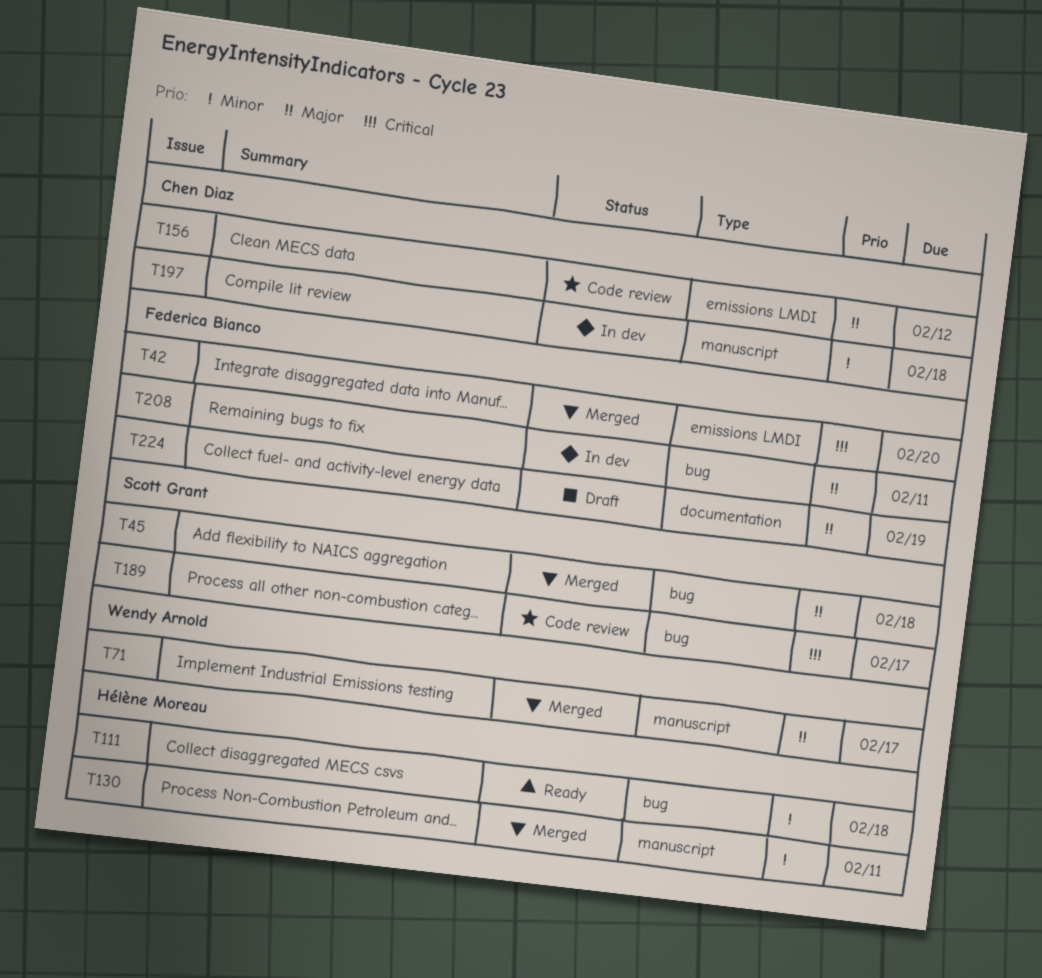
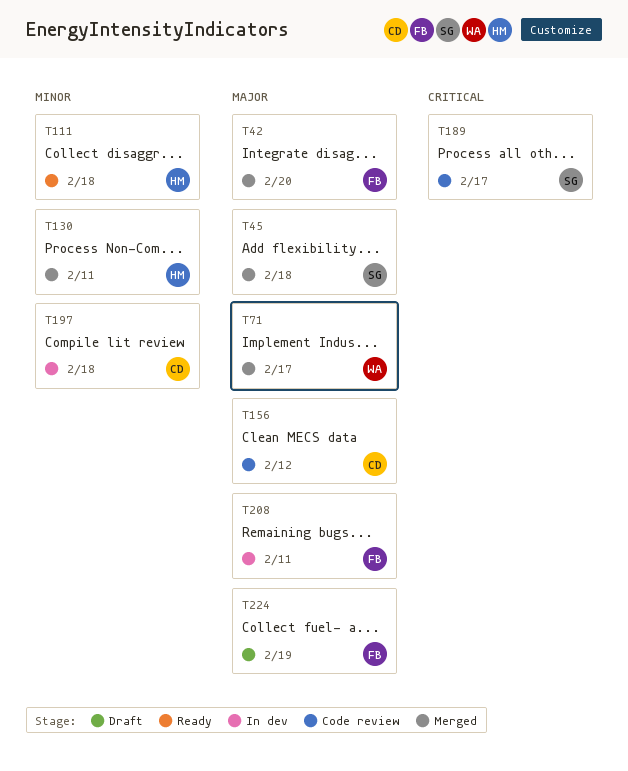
T42, priority: Critical -> Major

